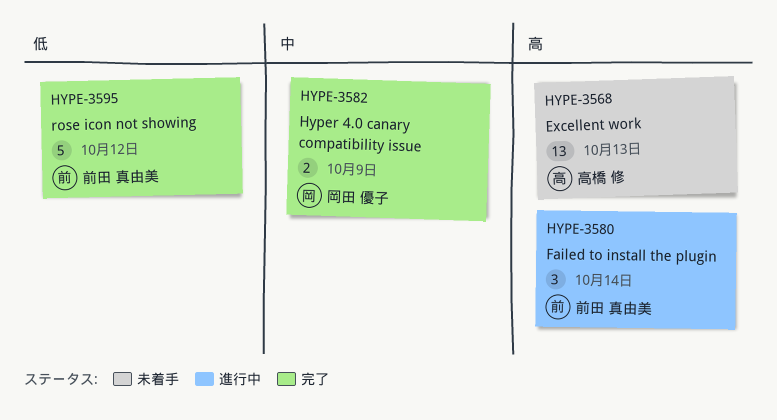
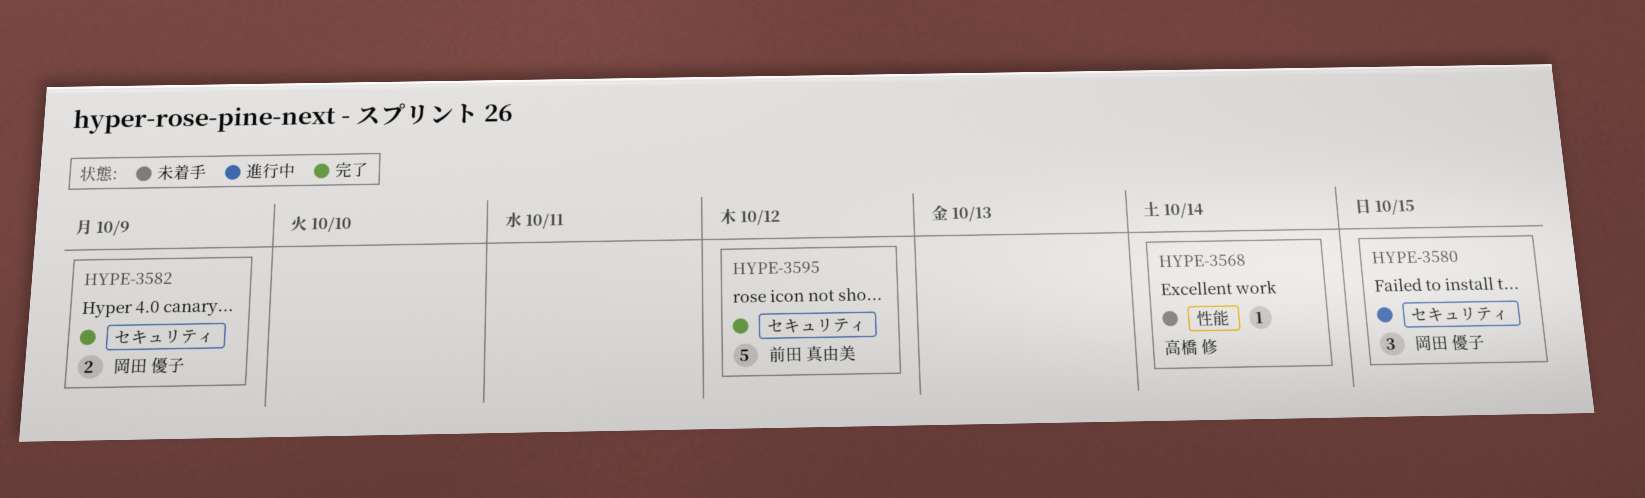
HYPE-3568, estimate: 13 -> 1
HYPE-3568, due: Oct 13 -> Oct 14
HYPE-3580, owner: 前田 真由美 -> 岡田 優子
HYPE-3580, due: Oct 14 -> Oct 15

